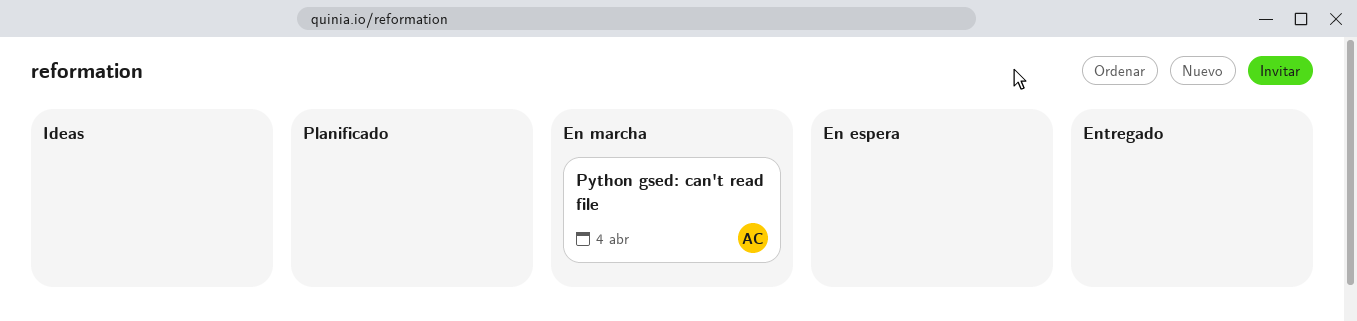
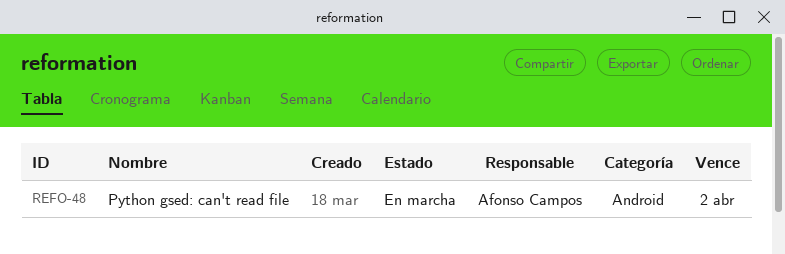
Python gsed: can't read file, due: Apr 4 -> Apr 2

